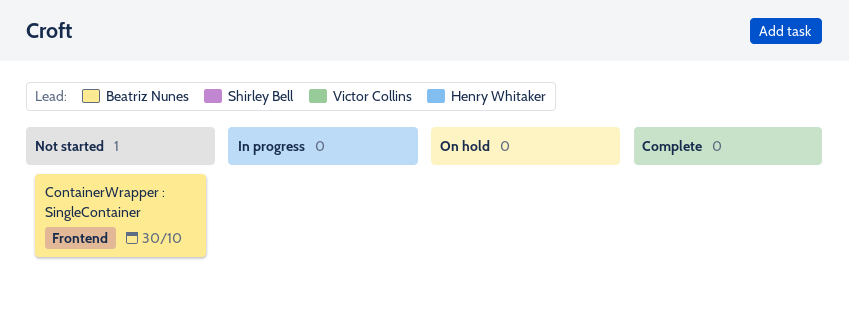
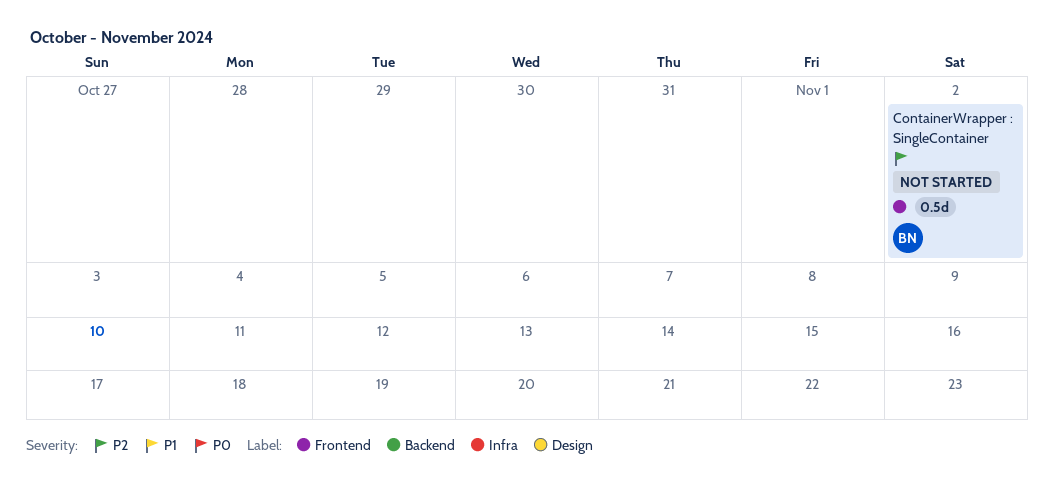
ContainerWrapper : SingleContainer, due: Oct 30 -> Nov 2

